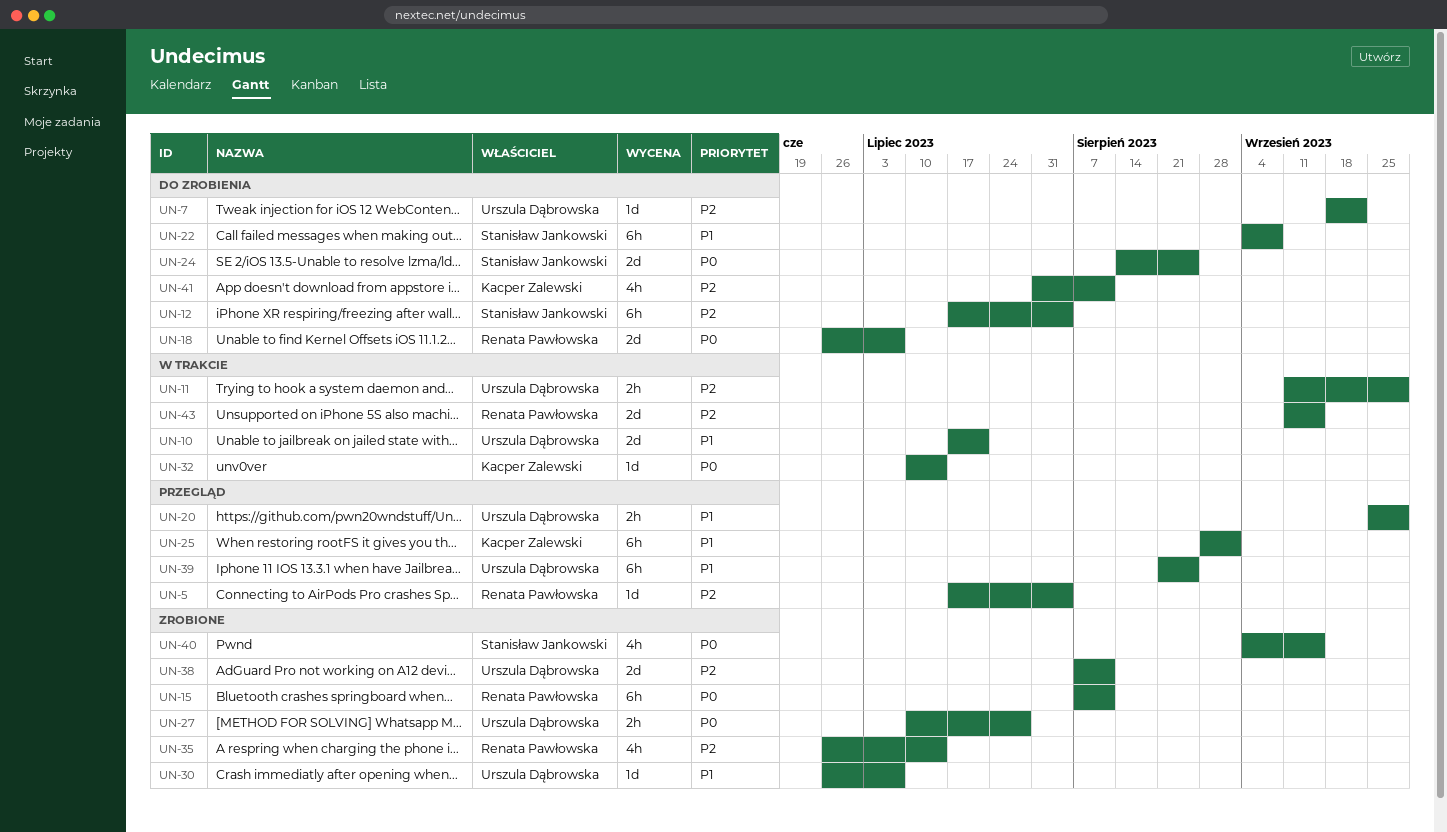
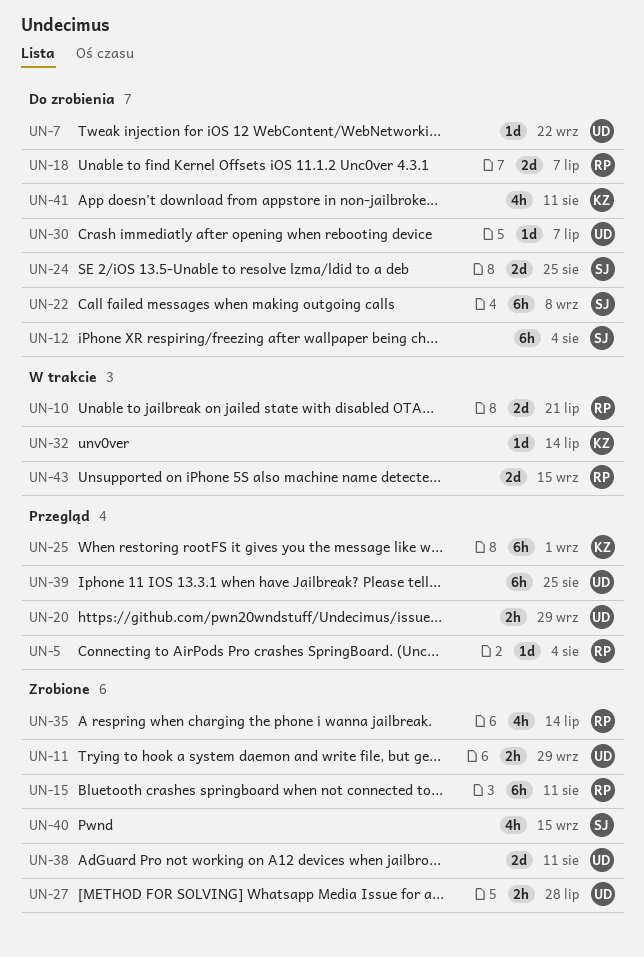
UN-10, owner: Urszula Dąbrowska -> Renata Pawłowska
UN-11, status: W trakcie -> Zrobione
UN-30, status: Zrobione -> Do zrobienia

